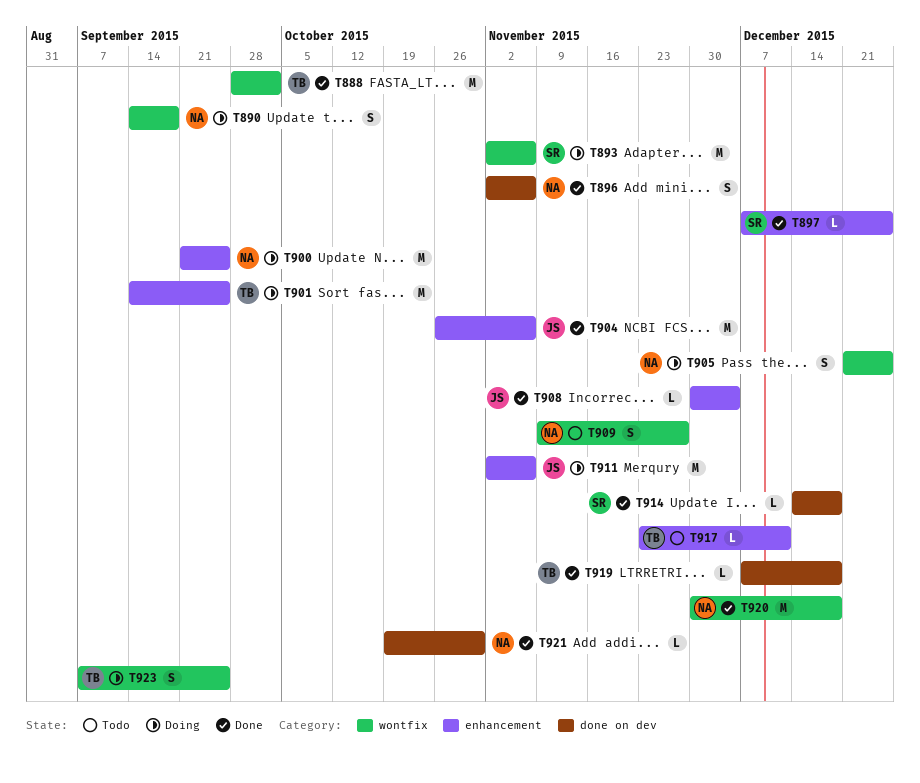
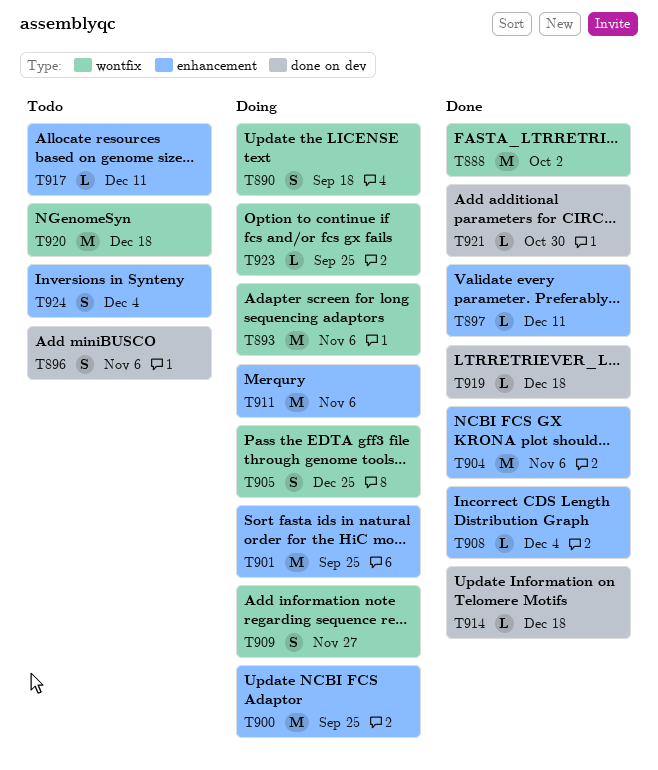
T896, status: Done -> Todo
T897, due: Dec 25 -> Dec 11
T909, status: Todo -> Doing
T920, status: Done -> Todo
T923, estimate: S -> L
T924: none -> present

